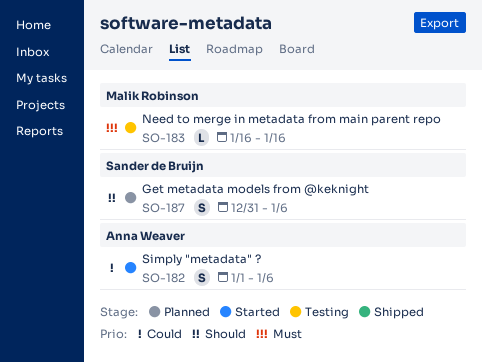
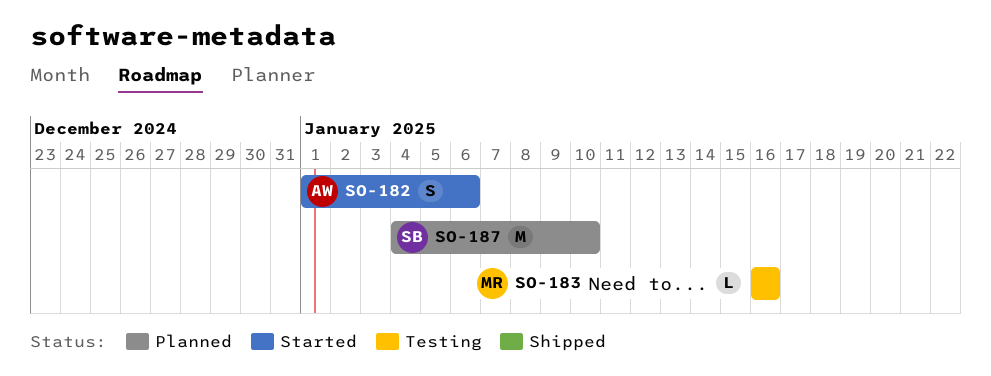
SO-187, estimate: S -> M
SO-187, start: Dec 31 -> Jan 4
SO-187, due: Jan 6 -> Jan 10

